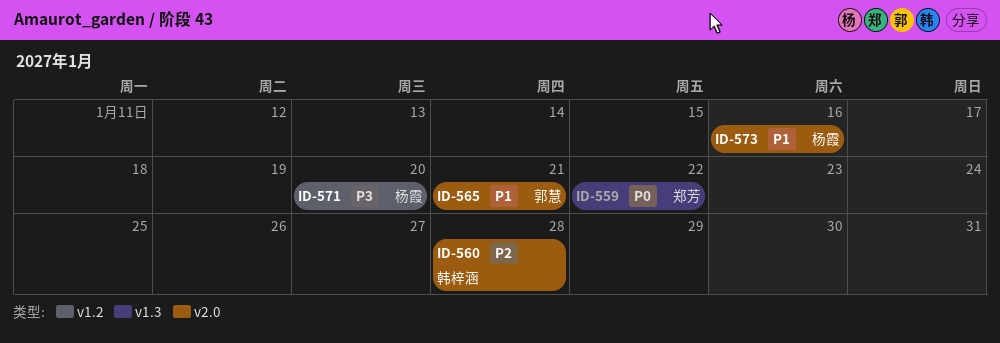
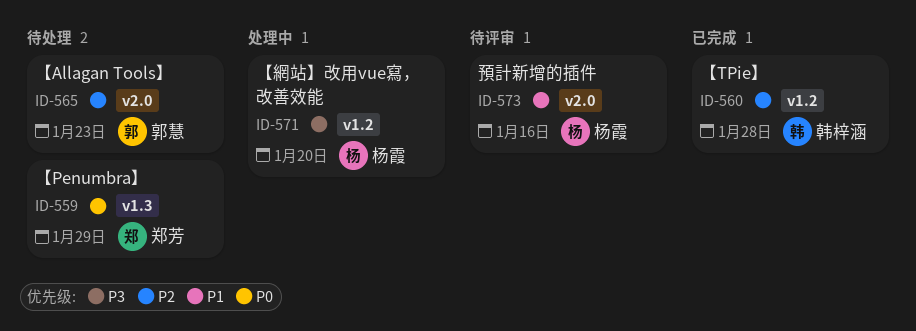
ID-559, due: Jan 22 -> Jan 29
ID-560, label: v2.0 -> v1.2
ID-565, priority: P1 -> P2
ID-565, due: Jan 21 -> Jan 23

